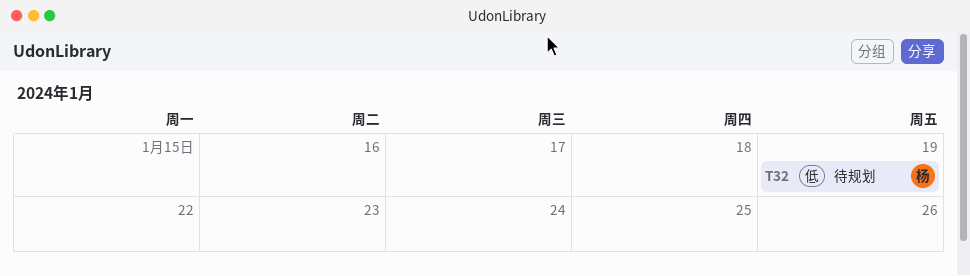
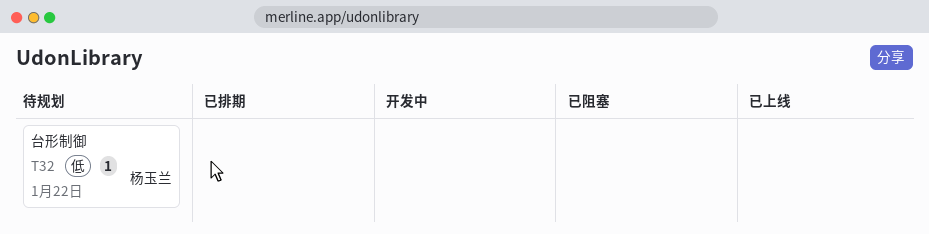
T32, due: Jan 19 -> Jan 22

